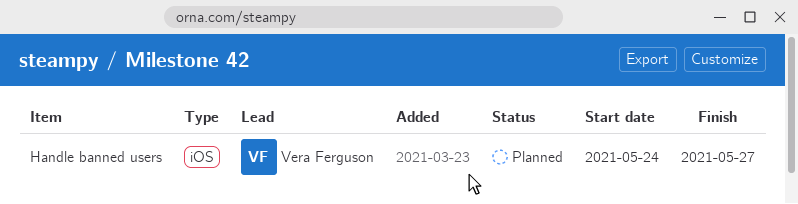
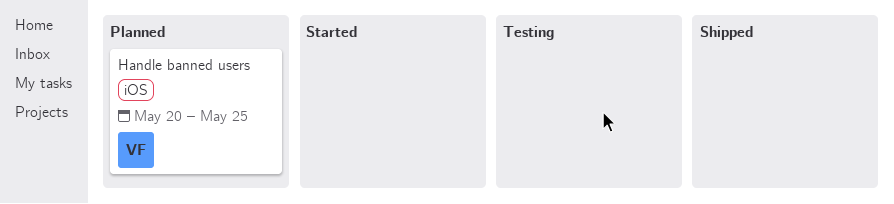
Handle banned users, start: May 24 -> May 20
Handle banned users, due: May 27 -> May 25

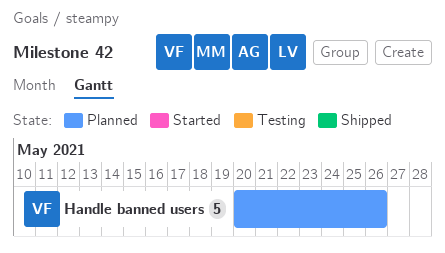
Handle banned users, due: May 25 -> May 26

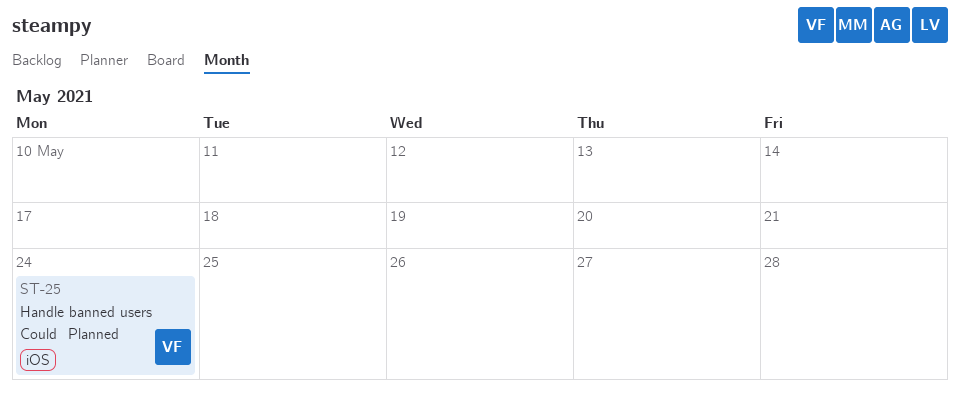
Handle banned users, due: May 26 -> May 24

